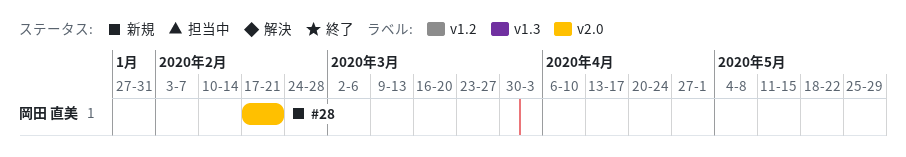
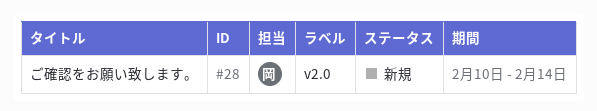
#28, start: Feb 17 -> Feb 10
#28, due: Feb 21 -> Feb 14

